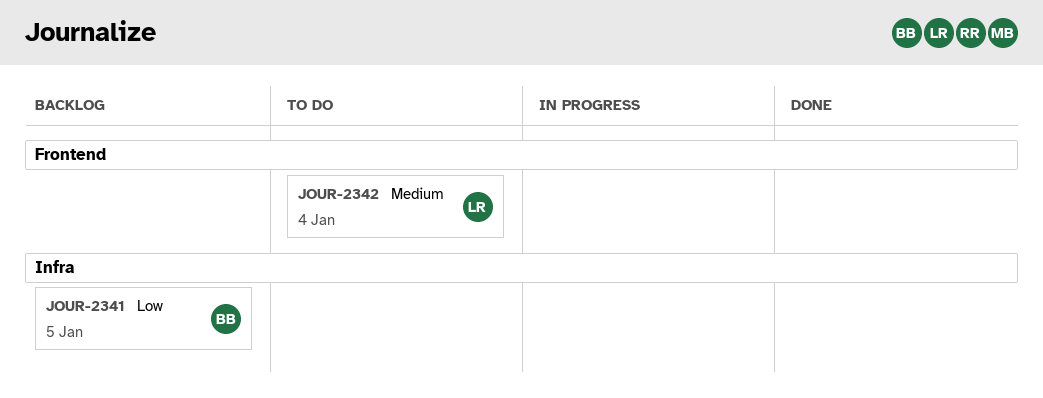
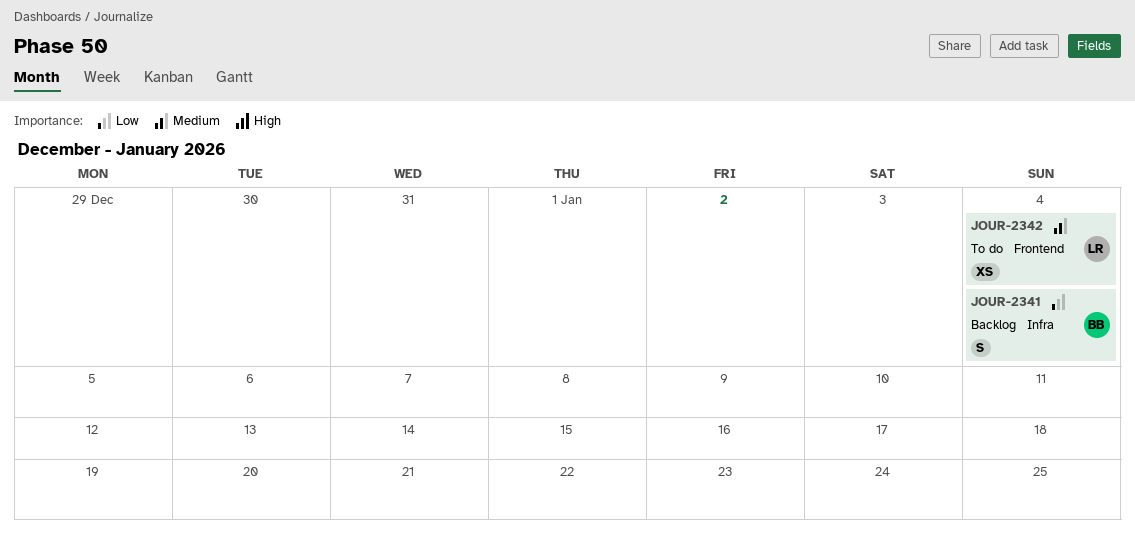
JOUR-2341, due: Jan 5 -> Jan 4

